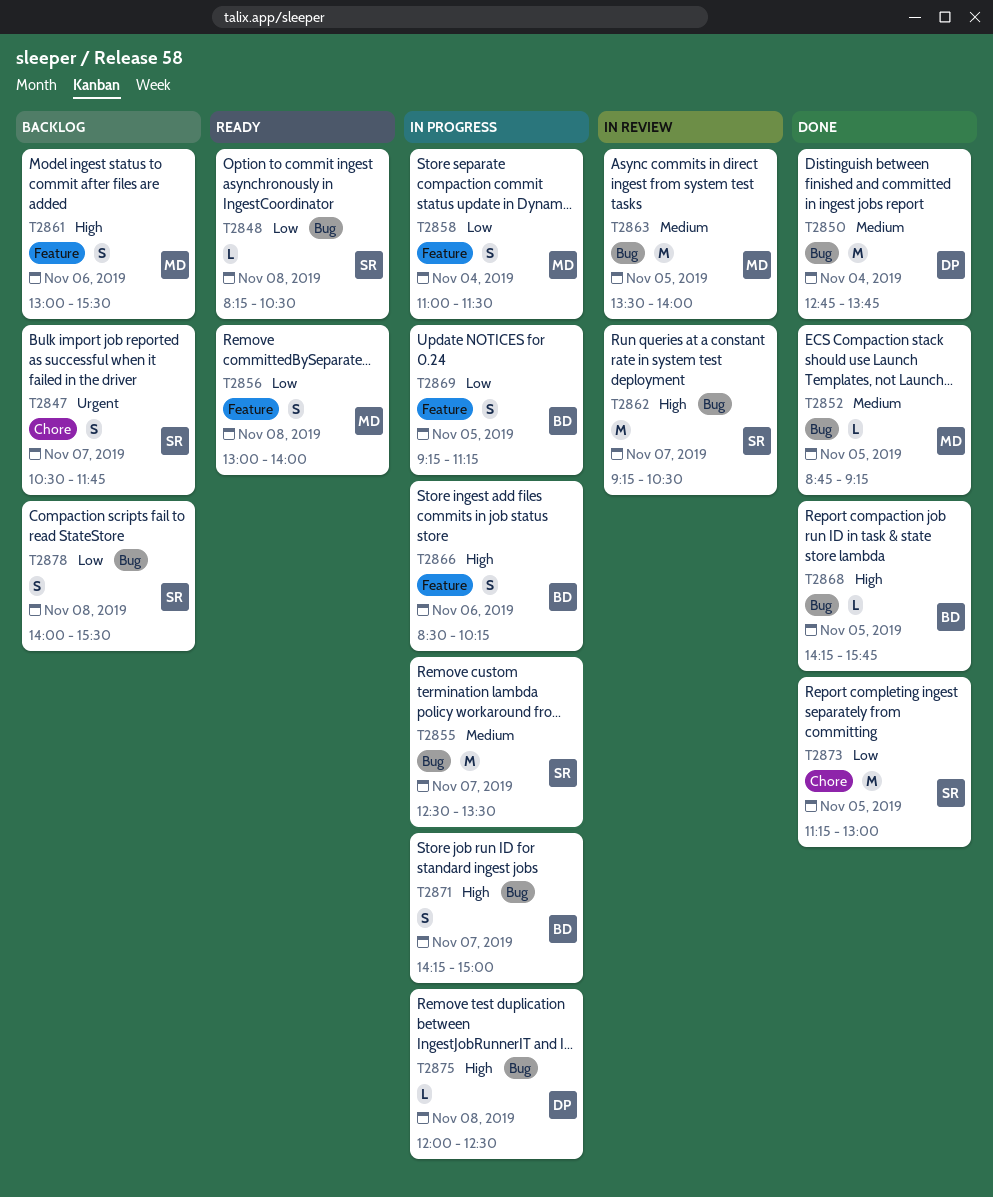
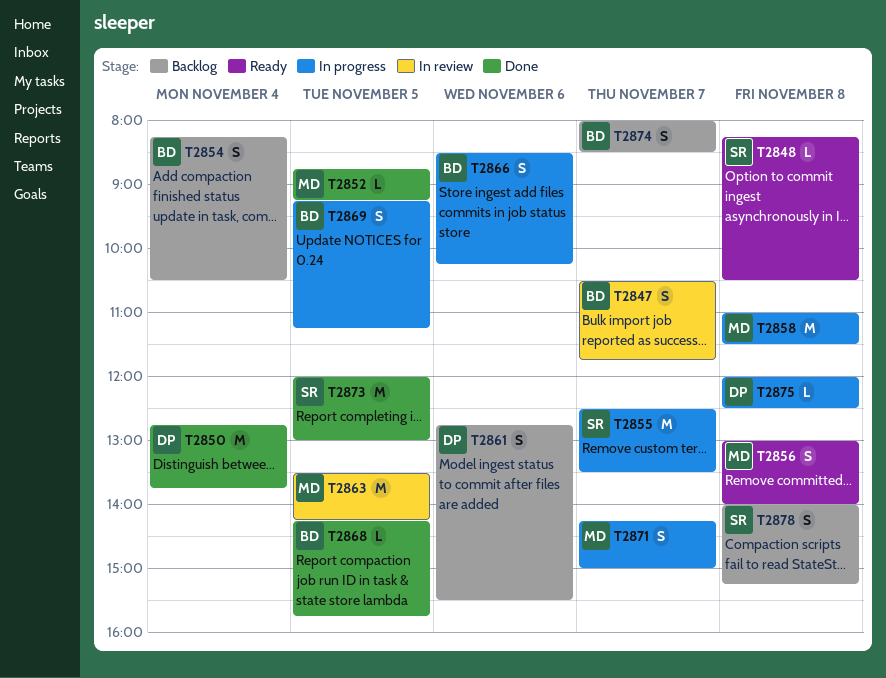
T2847, status: Backlog -> In review
T2847, owner: SR -> BD
T2854: none -> present
T2858, estimate: S -> M
T2858, day: Nov 4 -> Nov 8
T2861, owner: MD -> DP
T2861, begins: 13:00 -> 12:45
T2862: present -> none
T2863, ends: 14:00 -> 14:15
T2871, owner: BD -> MD
T2873, begins: 11:15 -> 12:00
T2874: none -> present
T2878, ends: 15:30 -> 15:15

